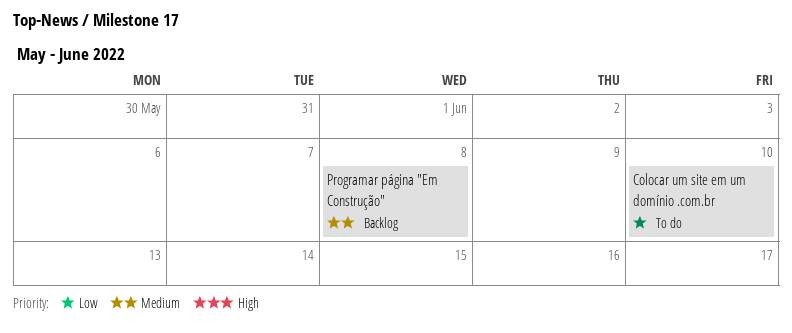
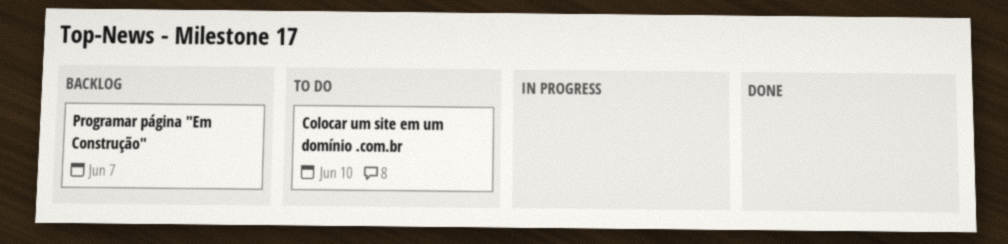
Programar página "Em Construção", due: Jun 8 -> Jun 7

